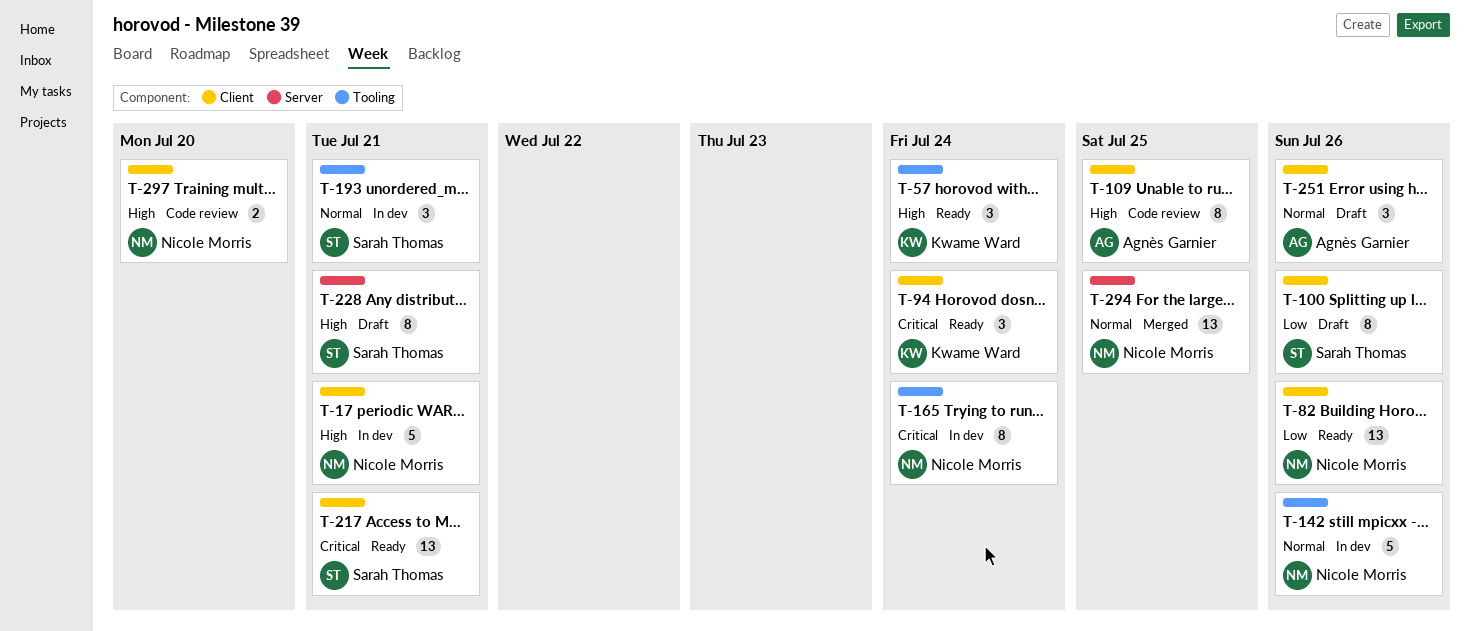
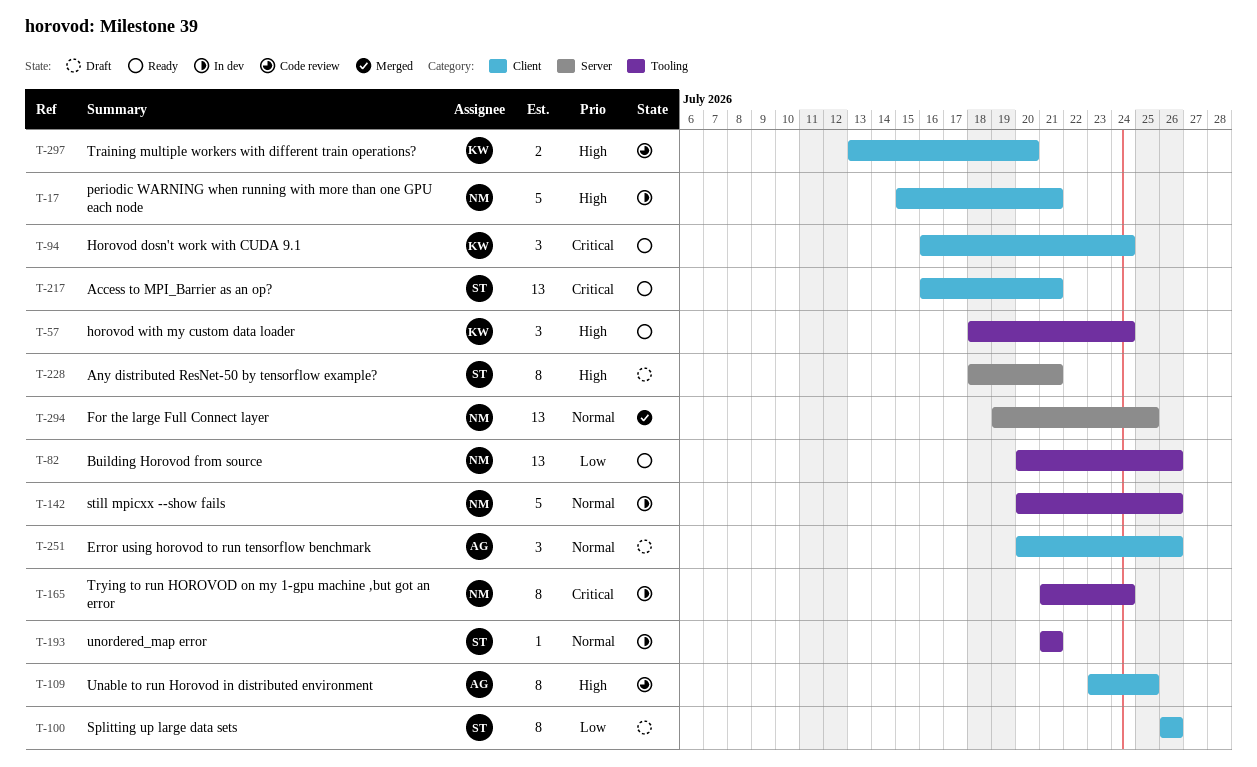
T-82, label: Client -> Tooling
T-193, estimate: 3 -> 1
T-297, owner: Nicole Morris -> Kwame Ward

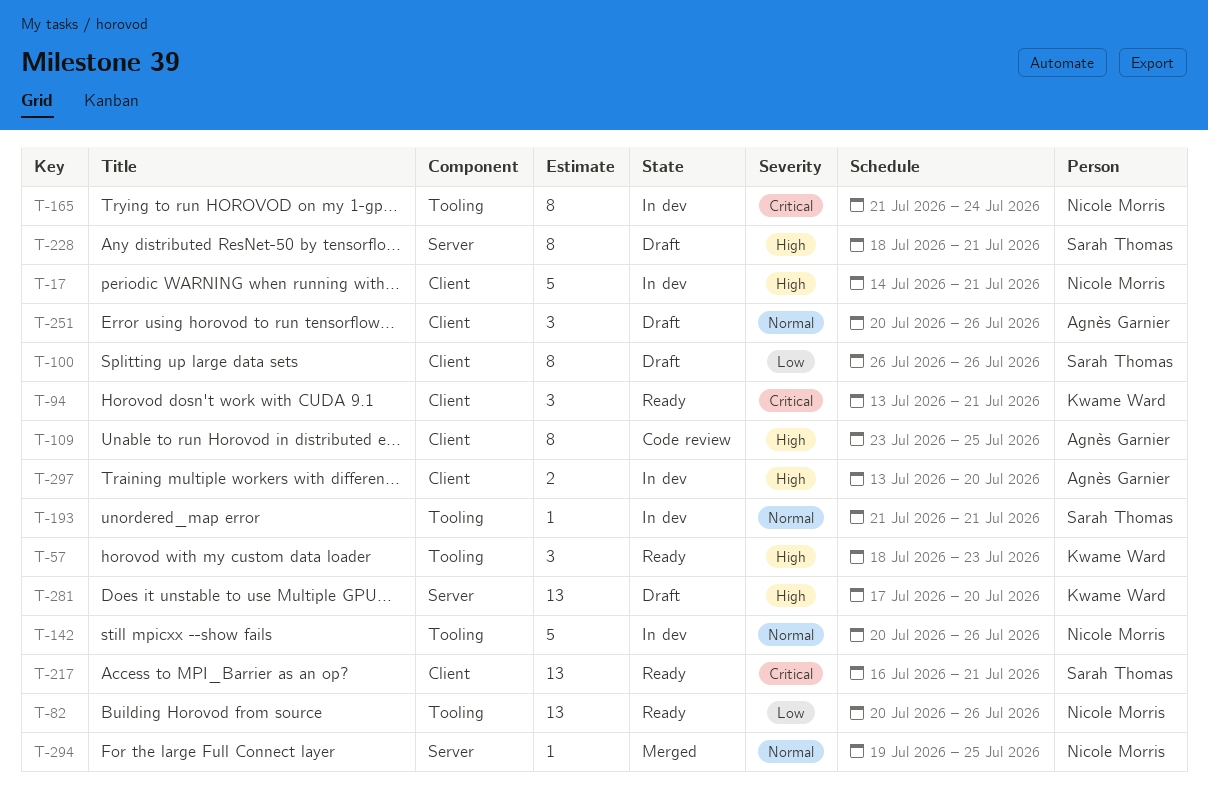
T-17, start: Jul 15 -> Jul 14
T-57, due: Jul 24 -> Jul 23
T-94, start: Jul 16 -> Jul 13
T-94, due: Jul 24 -> Jul 21
T-281: none -> present
T-294, estimate: 13 -> 1
T-297, status: Code review -> In dev
T-297, owner: Kwame Ward -> Agnès Garnier

